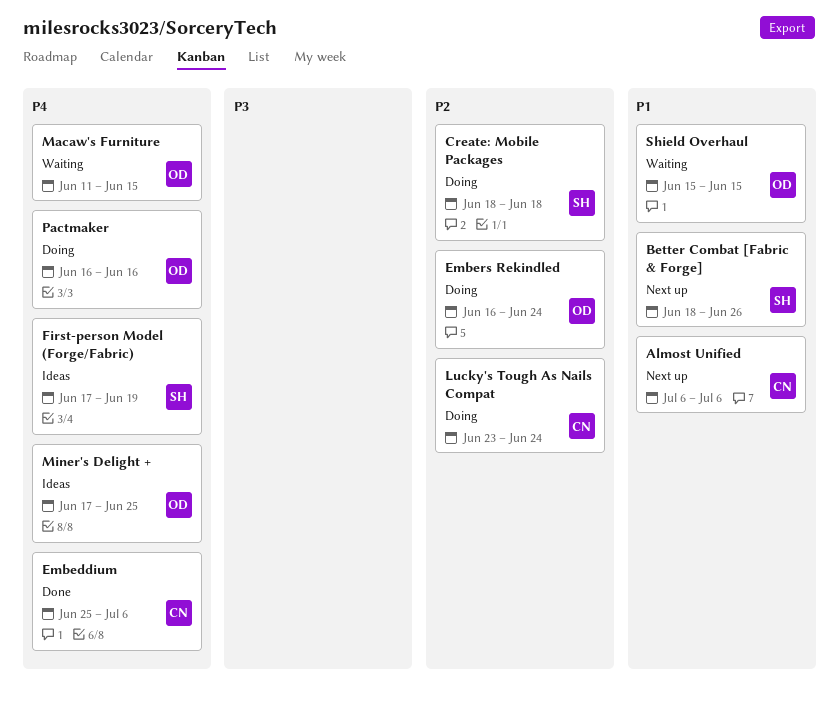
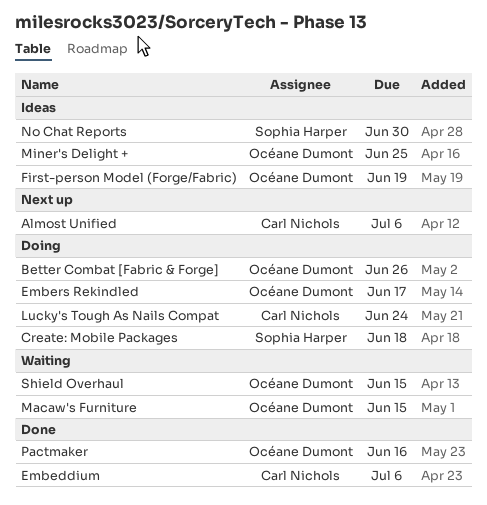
Better Combat [Fabric & Forge], status: Next up -> Doing
Better Combat [Fabric & Forge], owner: Sophia Harper -> Océane Dumont
Embers Rekindled, due: Jun 24 -> Jun 17
First-person Model (Forge/Fabric), owner: Sophia Harper -> Océane Dumont
No Chat Reports: none -> present
Pactmaker, status: Doing -> Done

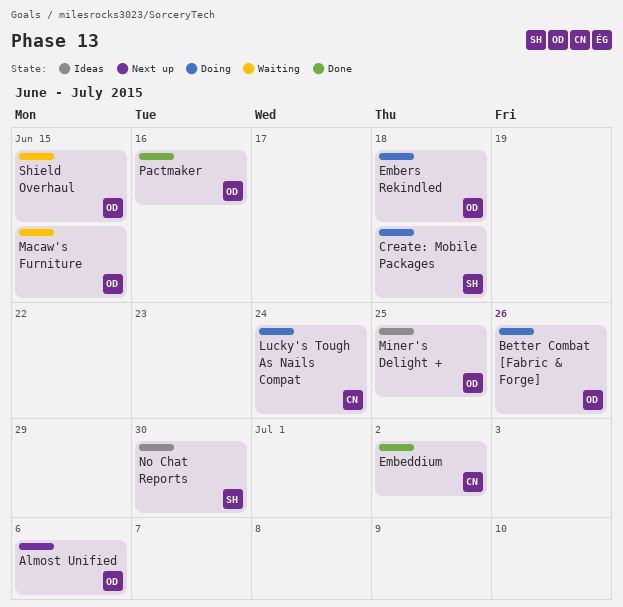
Almost Unified, owner: Carl Nichols -> Océane Dumont
Embeddium, due: Jul 6 -> Jul 2
Embers Rekindled, due: Jun 17 -> Jun 18
First-person Model (Forge/Fabric): present -> none

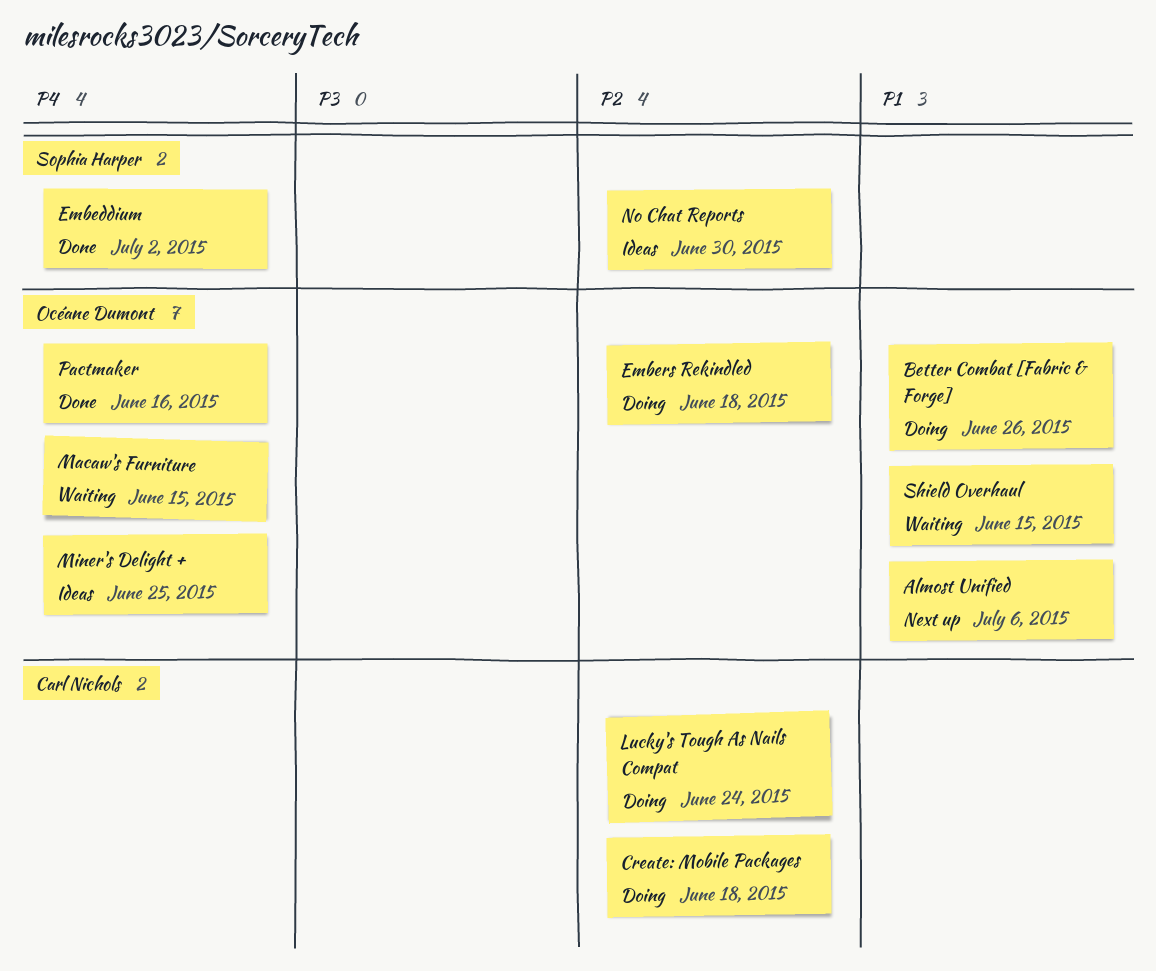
Create: Mobile Packages, owner: Sophia Harper -> Carl Nichols
Embeddium, owner: Carl Nichols -> Sophia Harper

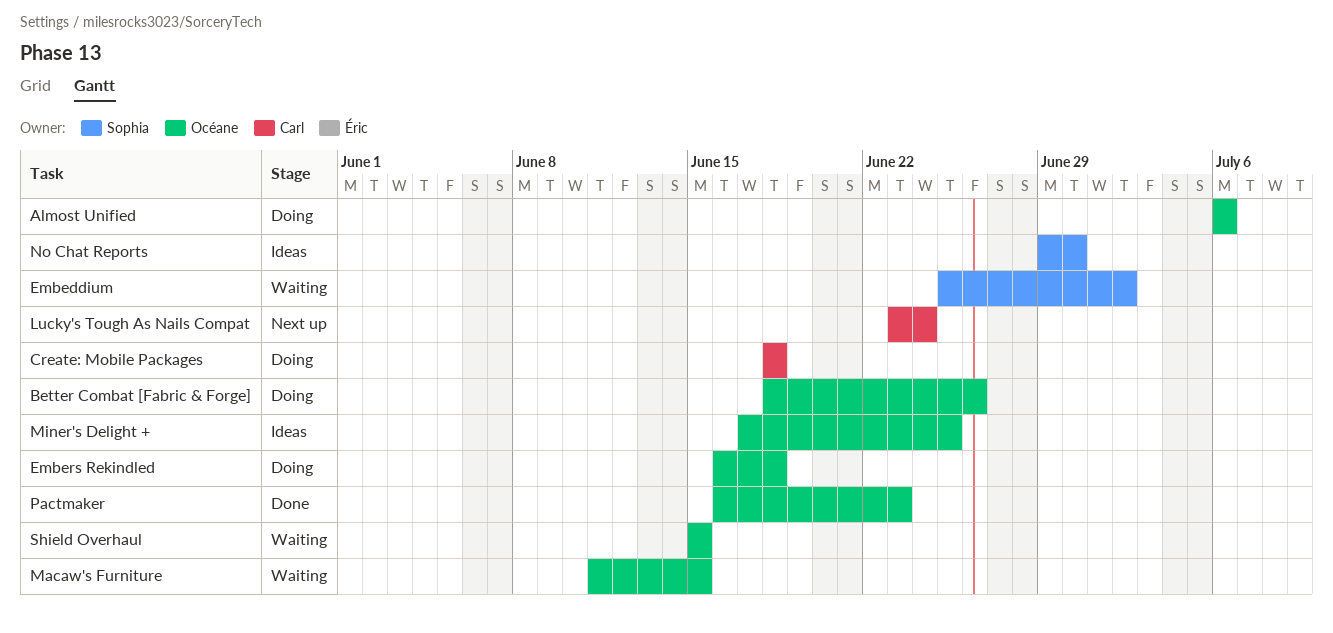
Almost Unified, status: Next up -> Doing
Embeddium, status: Done -> Waiting
Lucky's Tough As Nails Compat, status: Doing -> Next up
Pactmaker, due: Jun 16 -> Jun 23

